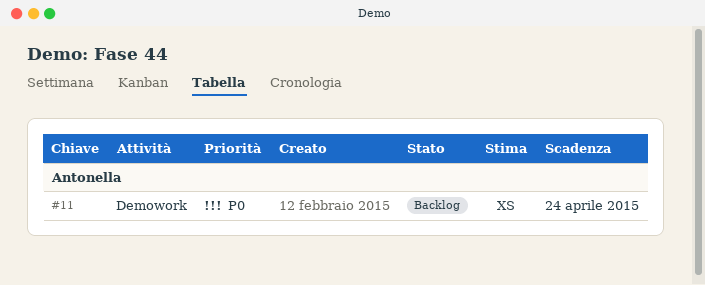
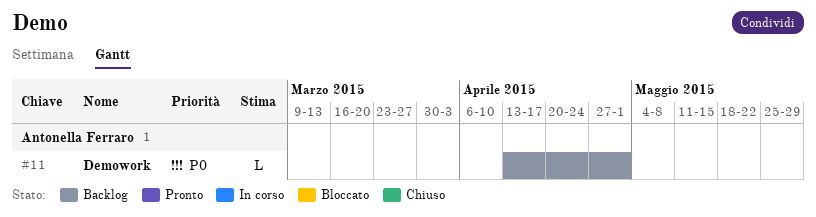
#11, estimate: XS -> L
#11, due: Apr 24 -> May 1

